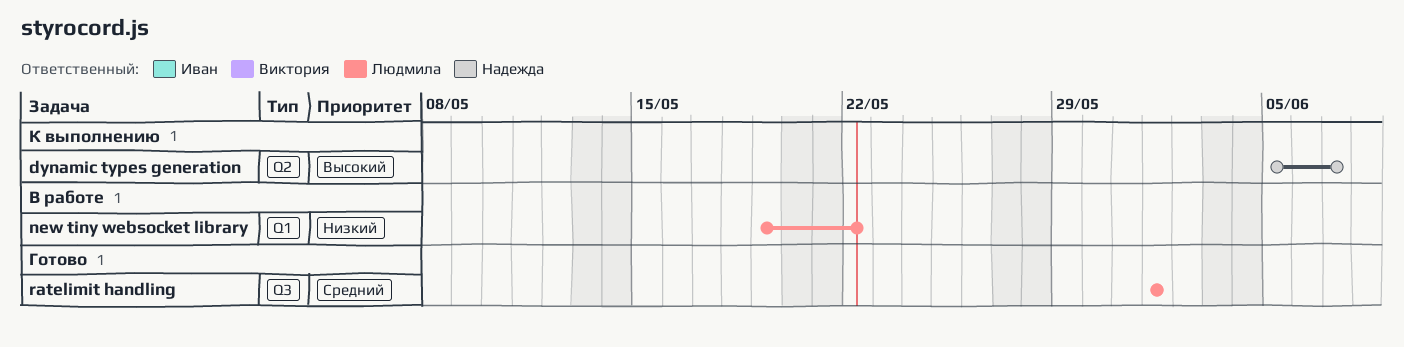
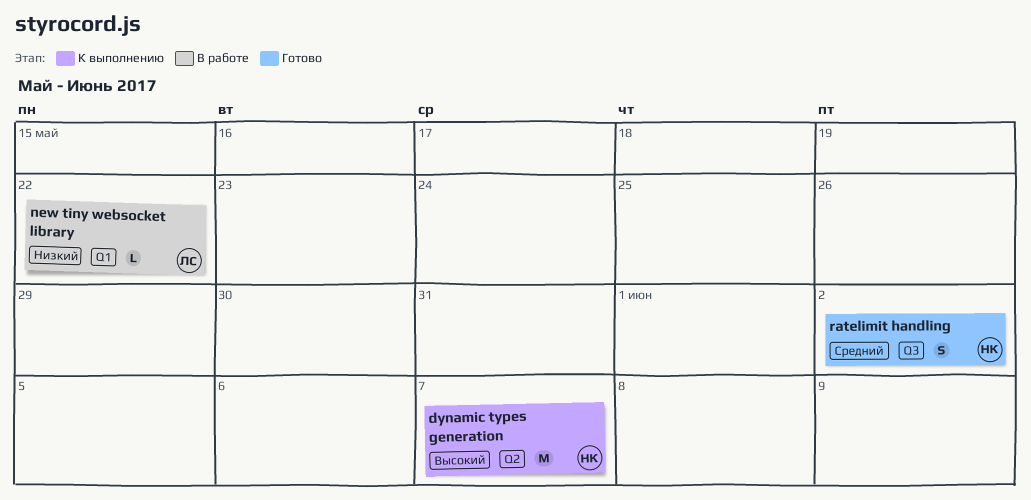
ratelimit handling, owner: Людмила -> Надежда
ratelimit handling, due: Jun 1 -> Jun 2

